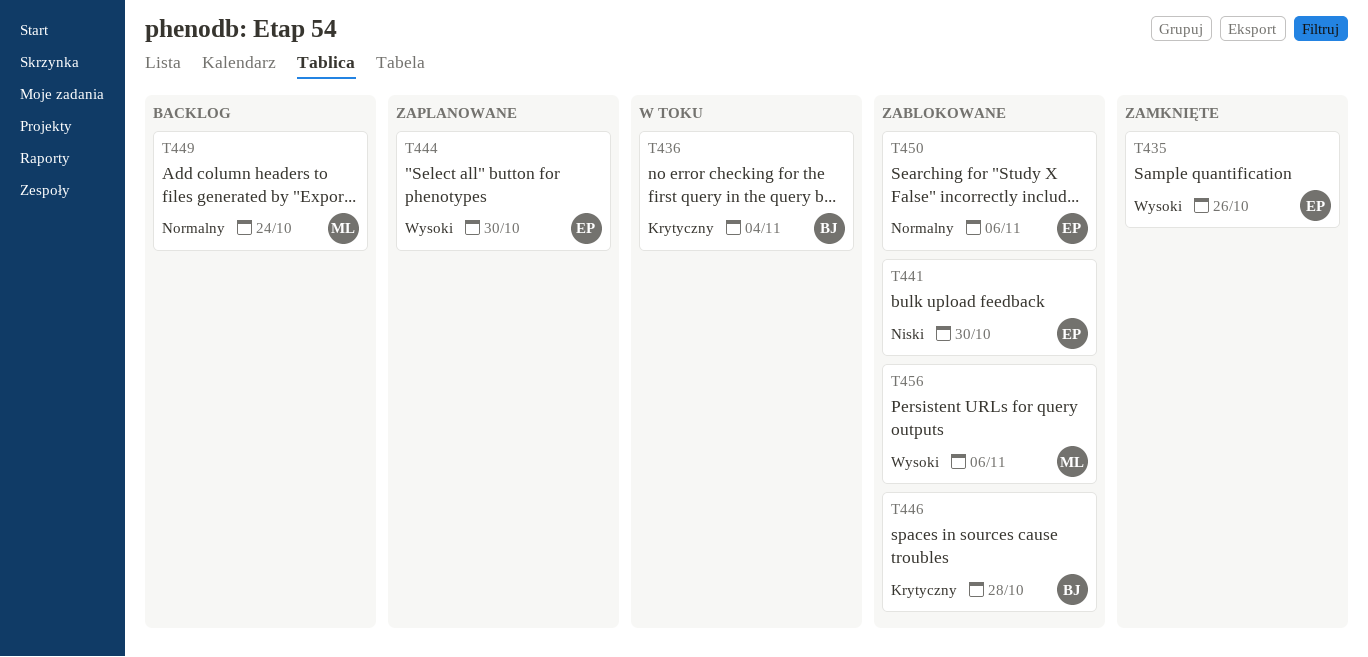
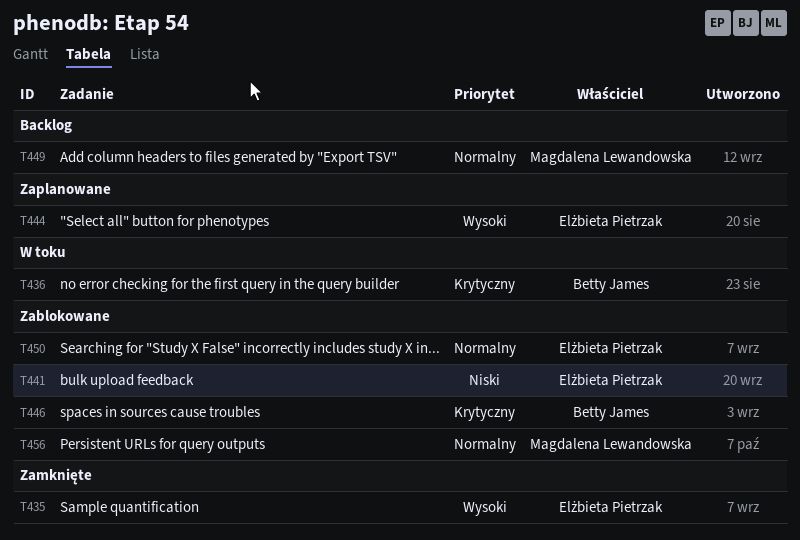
T456, priority: Wysoki -> Normalny

